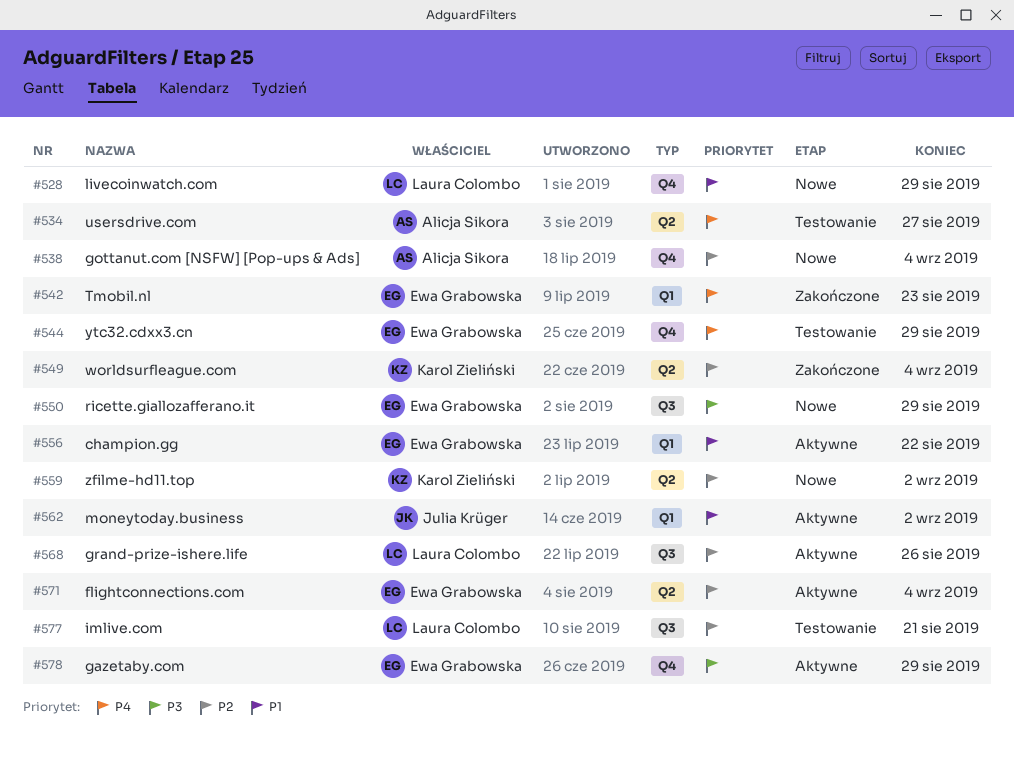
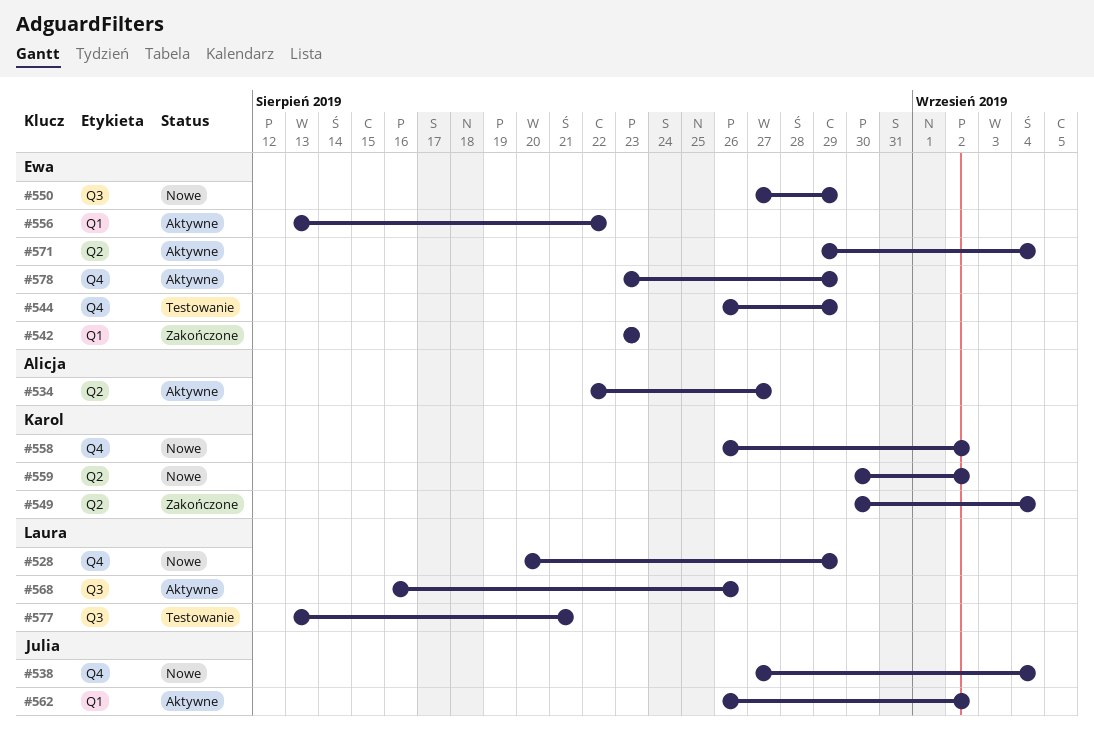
#534, status: Testowanie -> Aktywne
#538, owner: Alicja Sikora -> Julia Krüger
#558: none -> present

